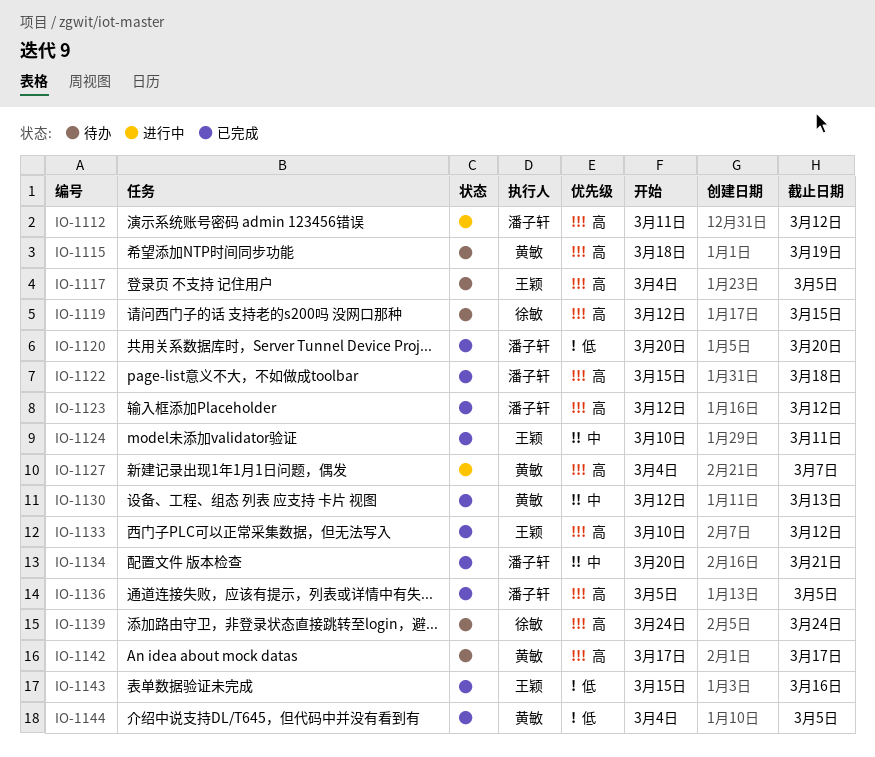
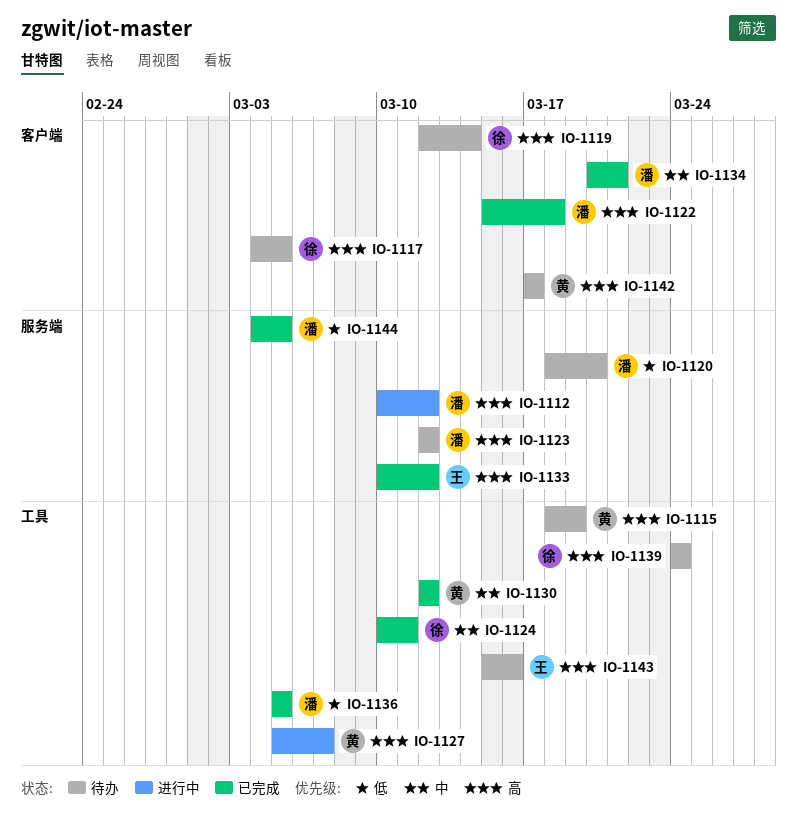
IO-1112, start: Mar 11 -> Mar 10
IO-1117, owner: 王颖 -> 徐敏
IO-1119, due: Mar 15 -> Mar 14
IO-1120, status: 已完成 -> 待办
IO-1120, start: Mar 20 -> Mar 18
IO-1123, status: 已完成 -> 待办
IO-1124, owner: 王颖 -> 徐敏
IO-1127, start: Mar 4 -> Mar 5
IO-1130, due: Mar 13 -> Mar 12
IO-1136, priority: 高 -> 低
IO-1143, status: 已完成 -> 待办
IO-1143, priority: 低 -> 高
IO-1144, owner: 黄敏 -> 潘子轩

